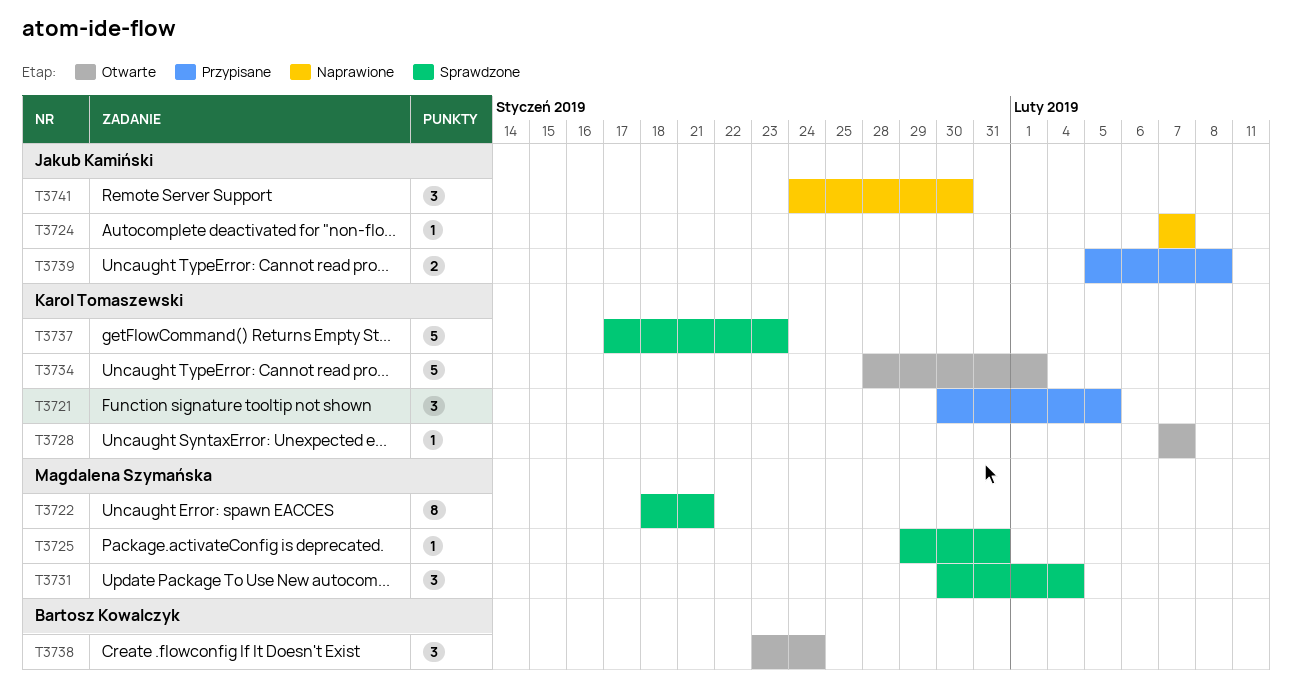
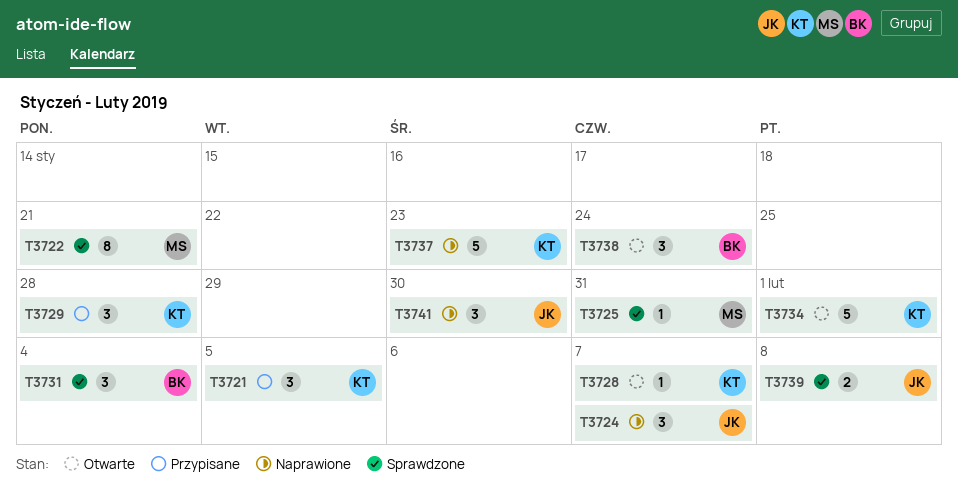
T3724, estimate: 1 -> 3
T3729: none -> present
T3731, owner: Magdalena Szymańska -> Bartosz Kowalczyk
T3737, status: Sprawdzone -> Naprawione
T3739, status: Przypisane -> Sprawdzone

